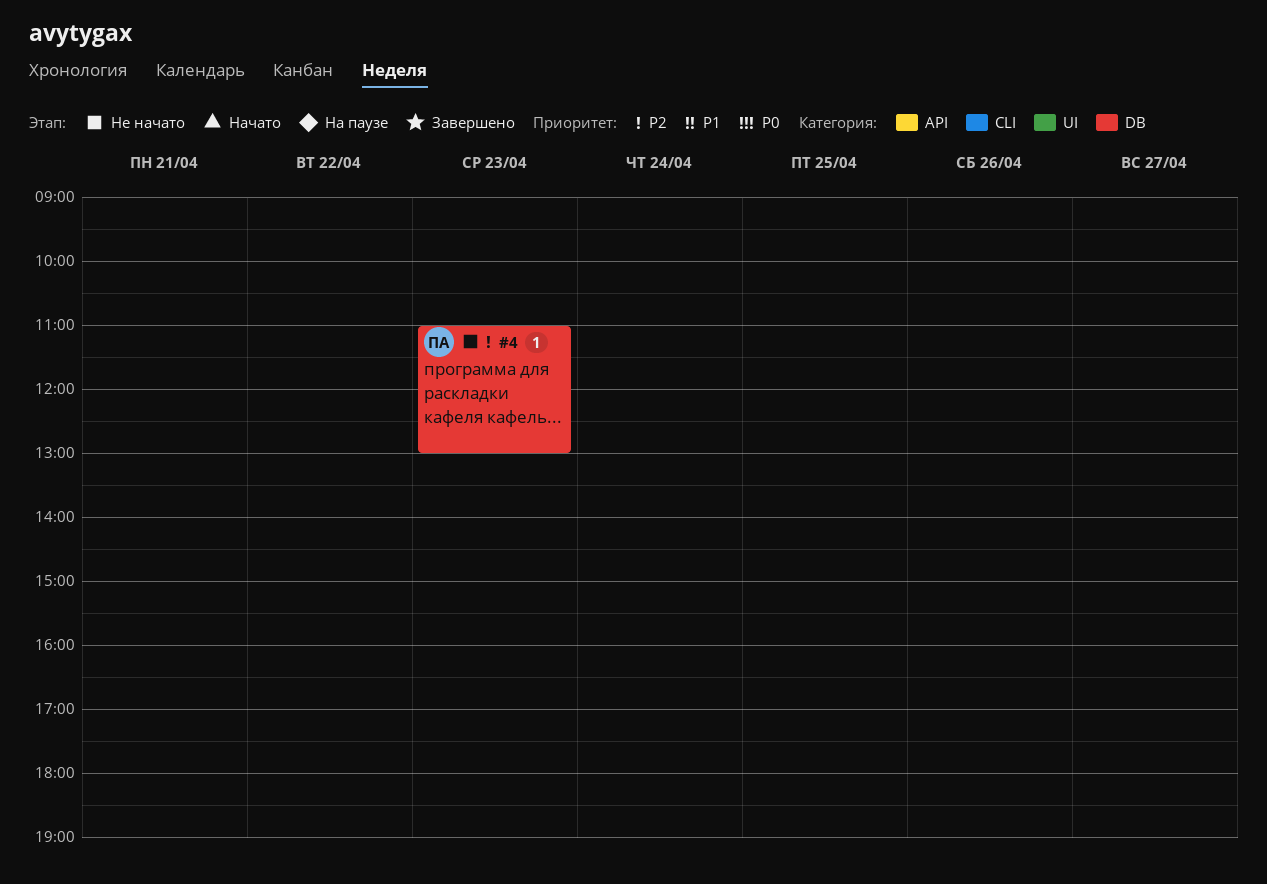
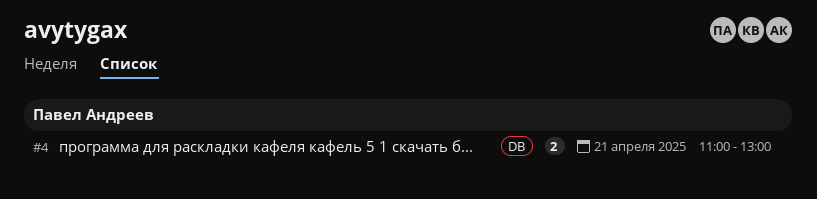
#4, estimate: 1 -> 2
#4, day: Apr 23 -> Apr 21

